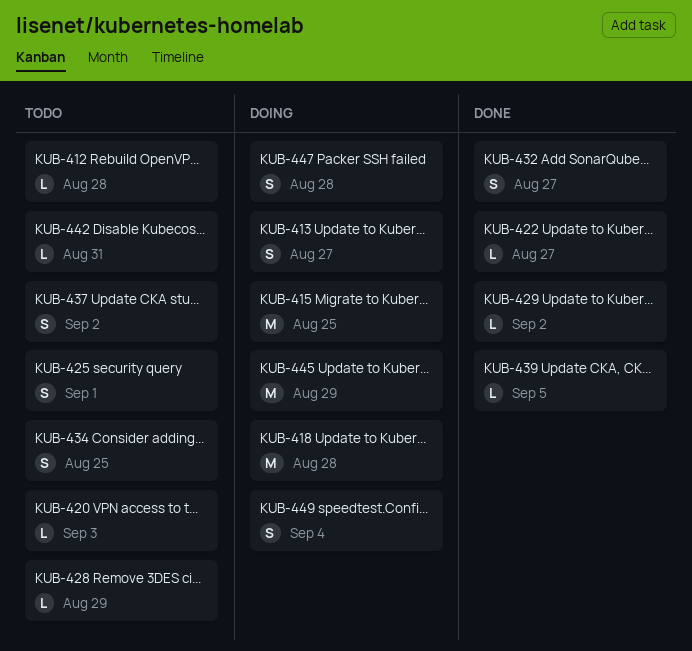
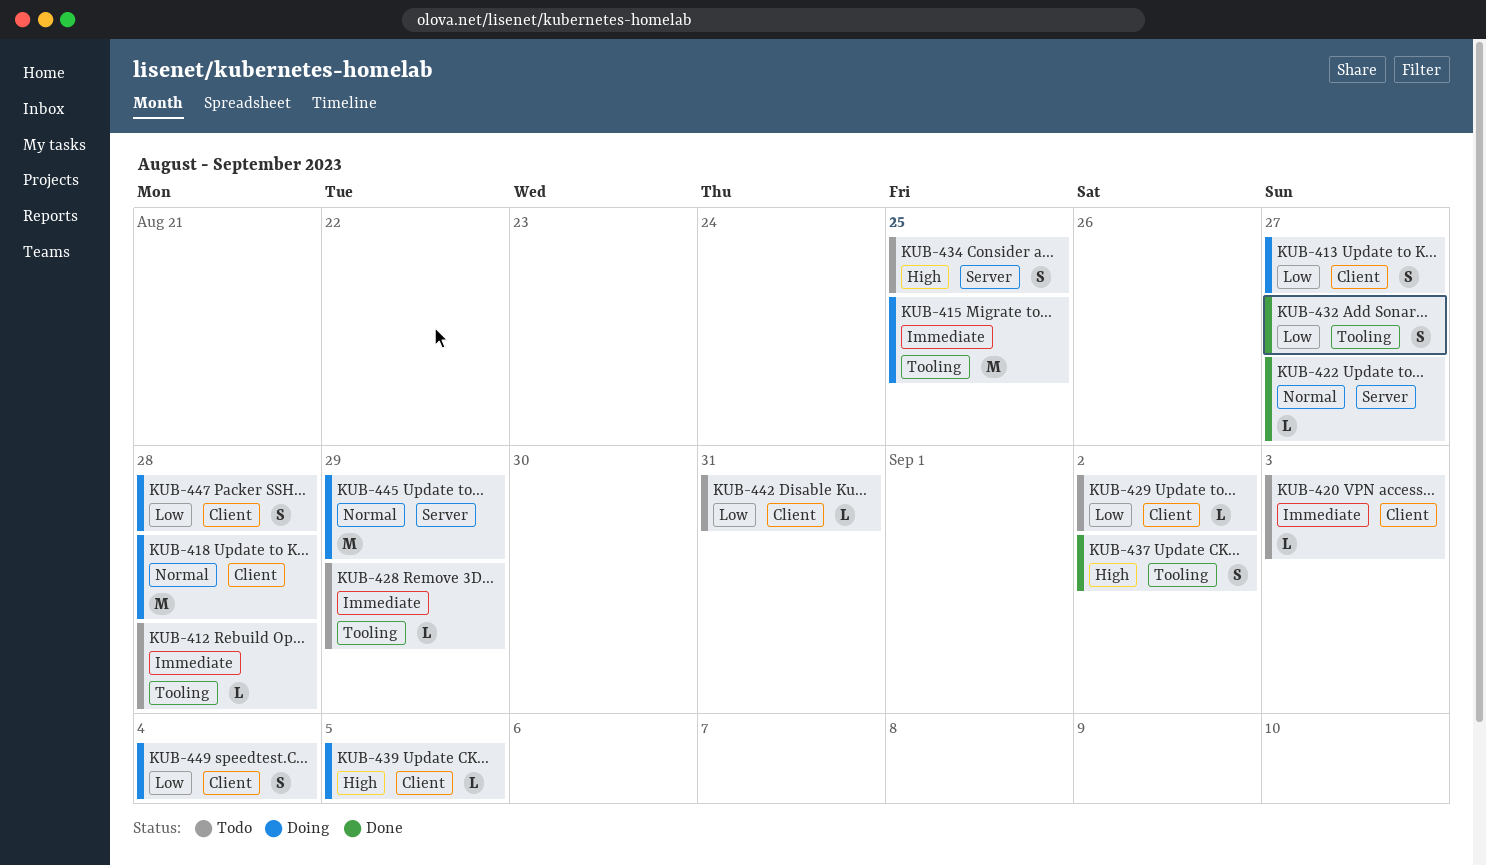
KUB-425: present -> none
KUB-429, status: Done -> Todo
KUB-437, status: Todo -> Done
KUB-439, status: Done -> Doing

